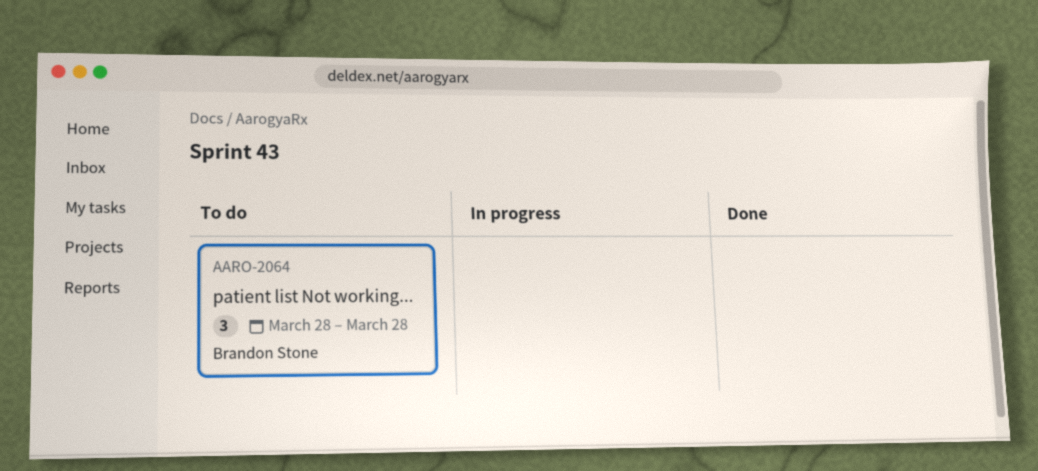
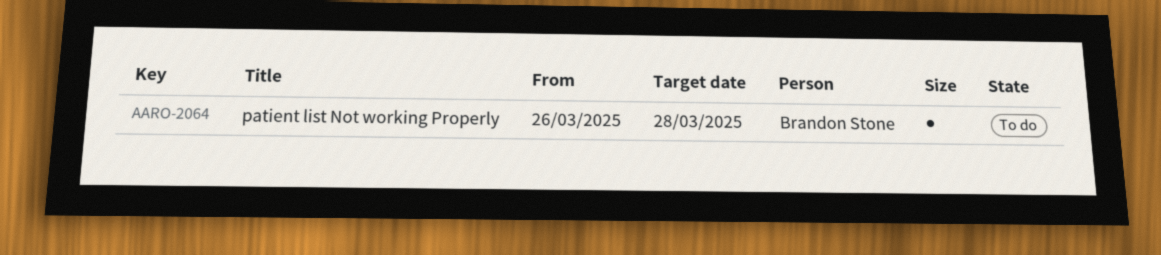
AARO-2064, estimate: 3 -> 1
AARO-2064, start: Mar 28 -> Mar 26

